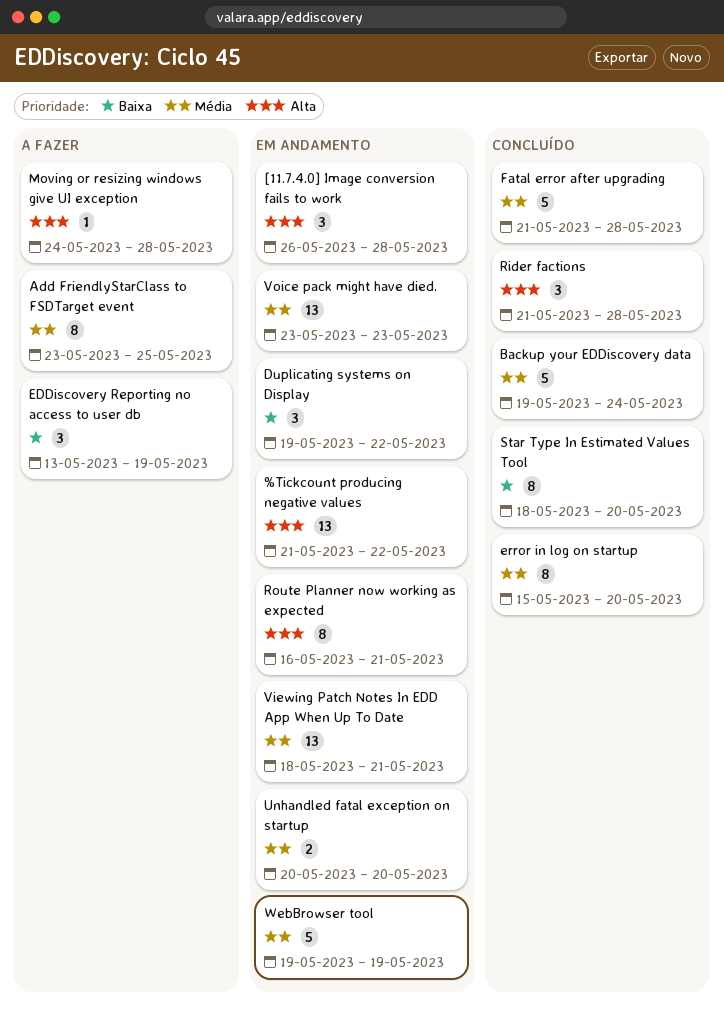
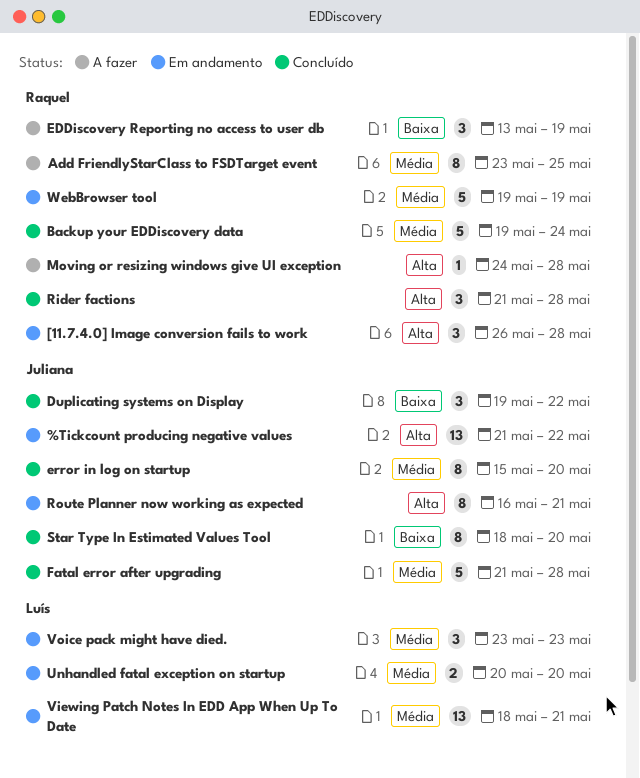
Duplicating systems on Display, status: Em andamento -> Concluído
Voice pack might have died., estimate: 13 -> 3

